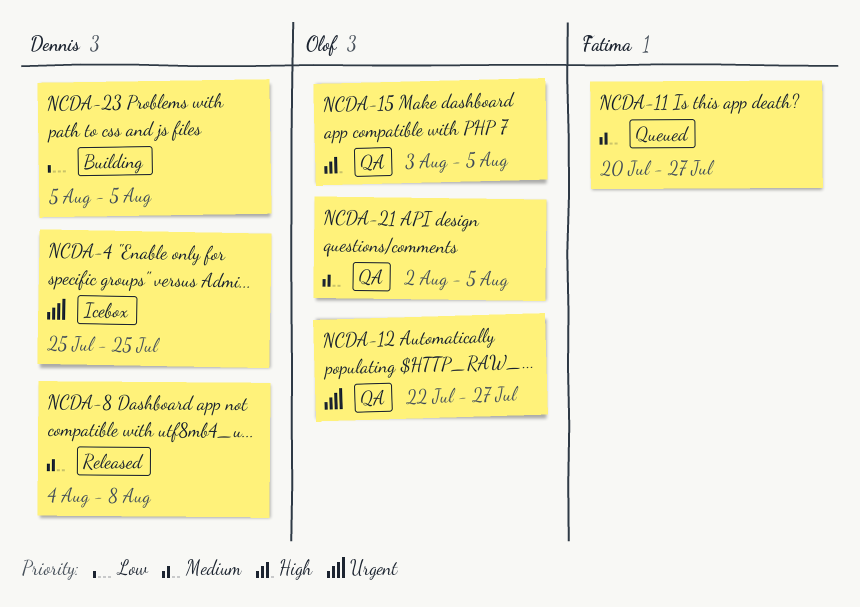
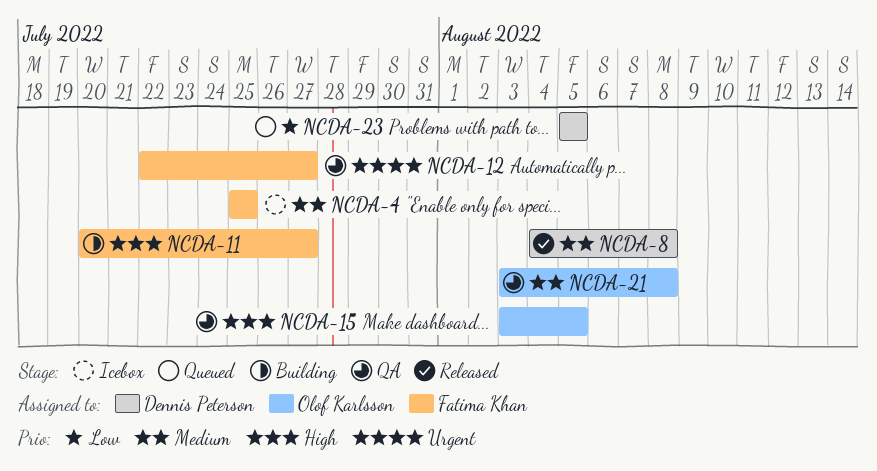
NCDA-4, owner: Dennis Peterson -> Fatima Khan
NCDA-4, priority: Urgent -> Medium
NCDA-11, status: Queued -> Building
NCDA-11, priority: Medium -> High
NCDA-12, owner: Olof Karlsson -> Fatima Khan
NCDA-21, start: Aug 2 -> Aug 3
NCDA-21, due: Aug 5 -> Aug 8
NCDA-23, status: Building -> Queued

